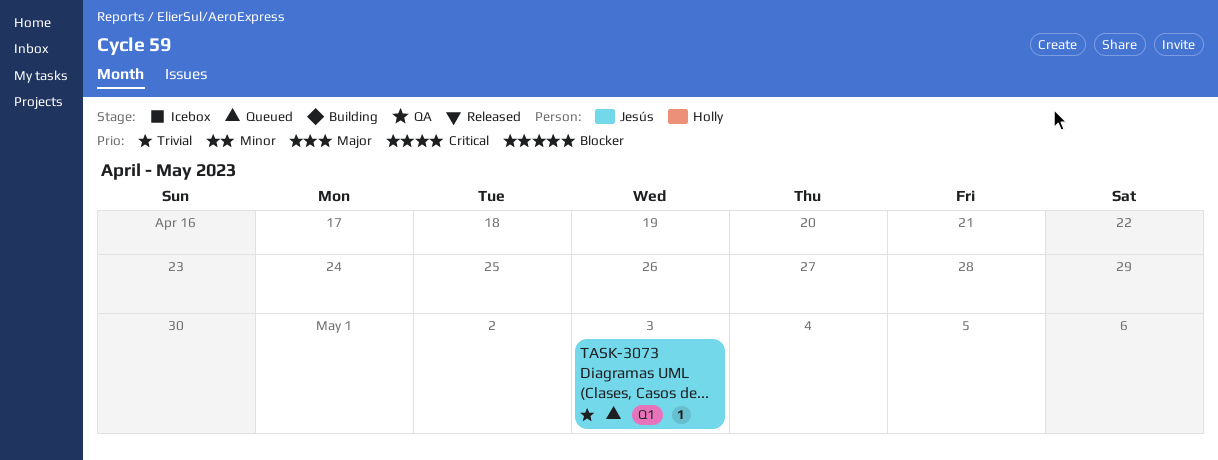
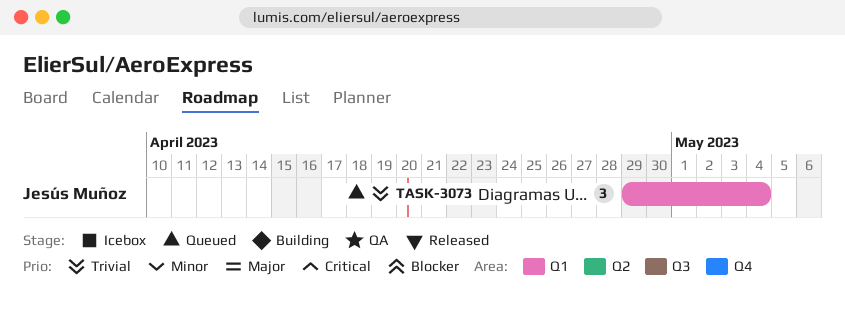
TASK-3073, estimate: 1 -> 3
TASK-3073, due: May 3 -> May 4

